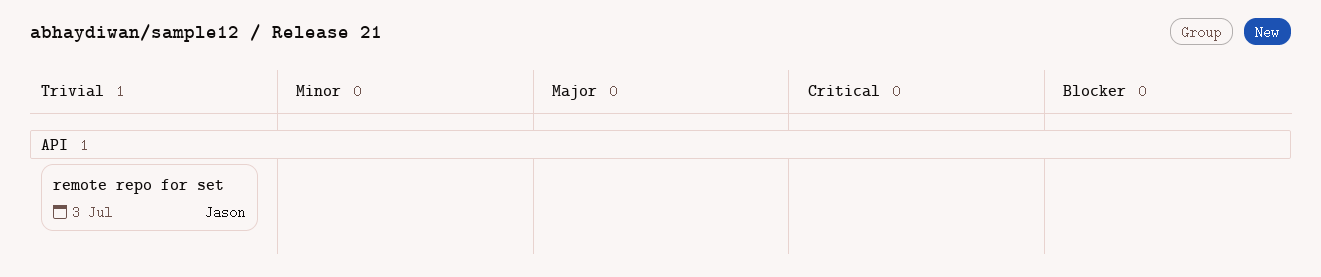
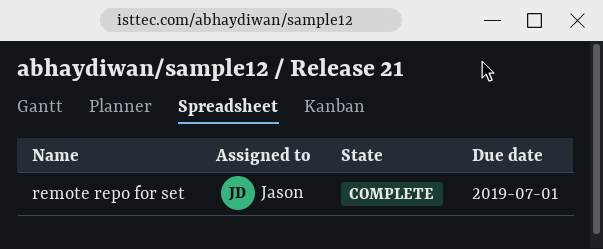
remote repo for set, due: Jul 3 -> Jul 1

